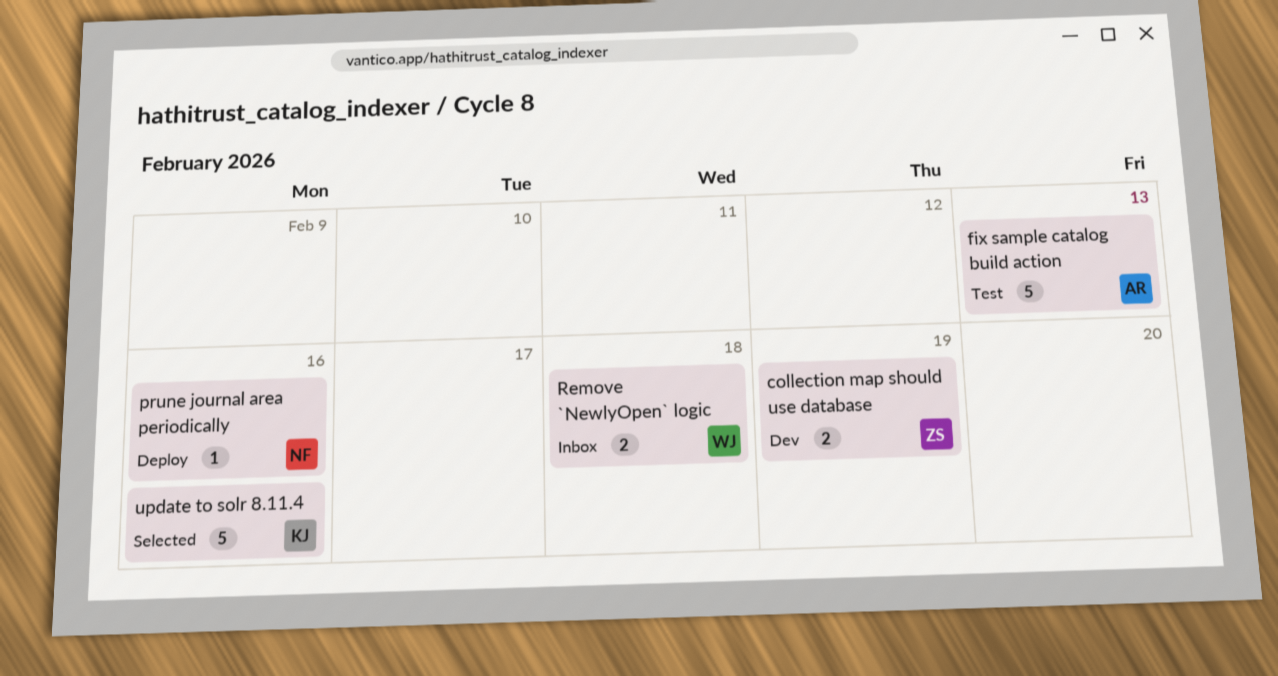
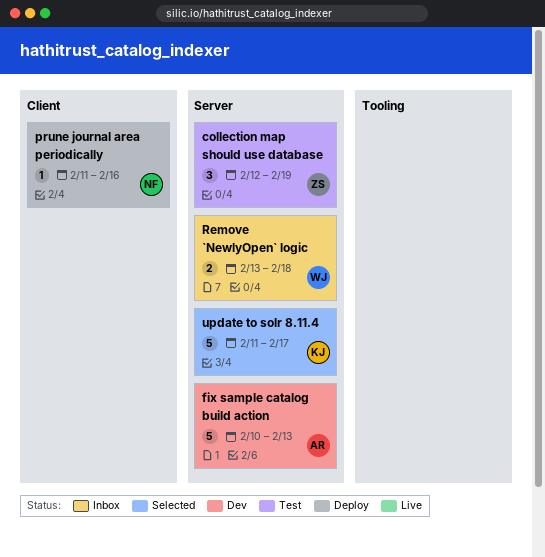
collection map should use database, status: Dev -> Test
collection map should use database, estimate: 2 -> 3
fix sample catalog build action, status: Test -> Dev
update to solr 8.11.4, due: Feb 16 -> Feb 17

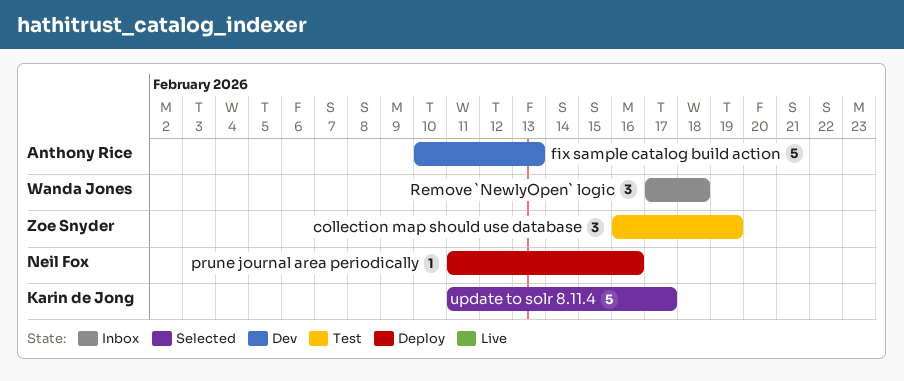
collection map should use database, start: Feb 12 -> Feb 16
Remove `NewlyOpen` logic, estimate: 2 -> 3
Remove `NewlyOpen` logic, start: Feb 13 -> Feb 17

